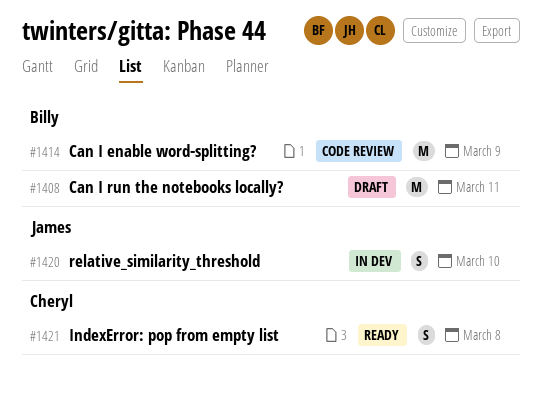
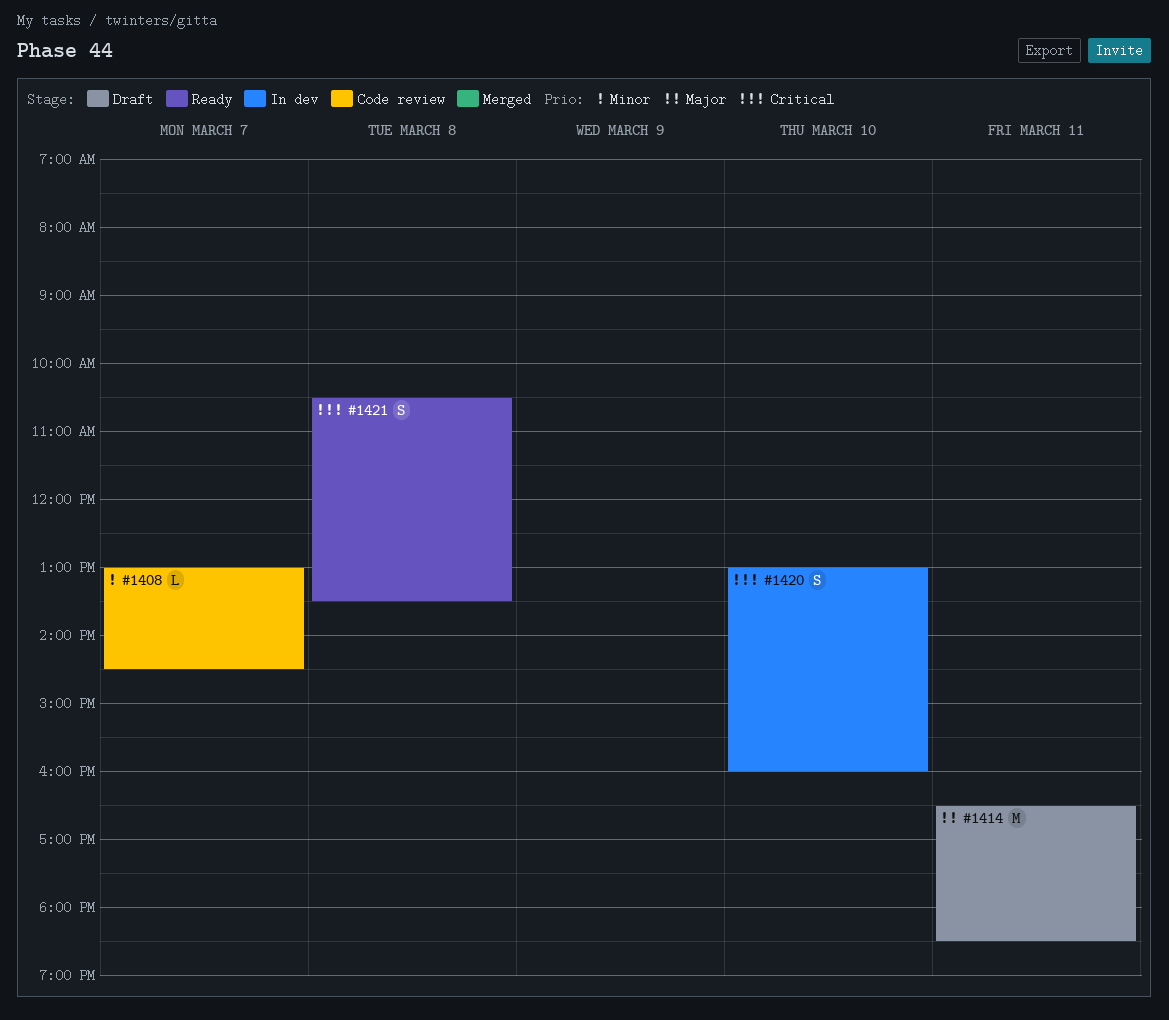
#1408, status: Draft -> Code review
#1408, estimate: M -> L
#1408, day: Mar 11 -> Mar 7
#1414, status: Code review -> Draft
#1414, day: Mar 9 -> Mar 11

